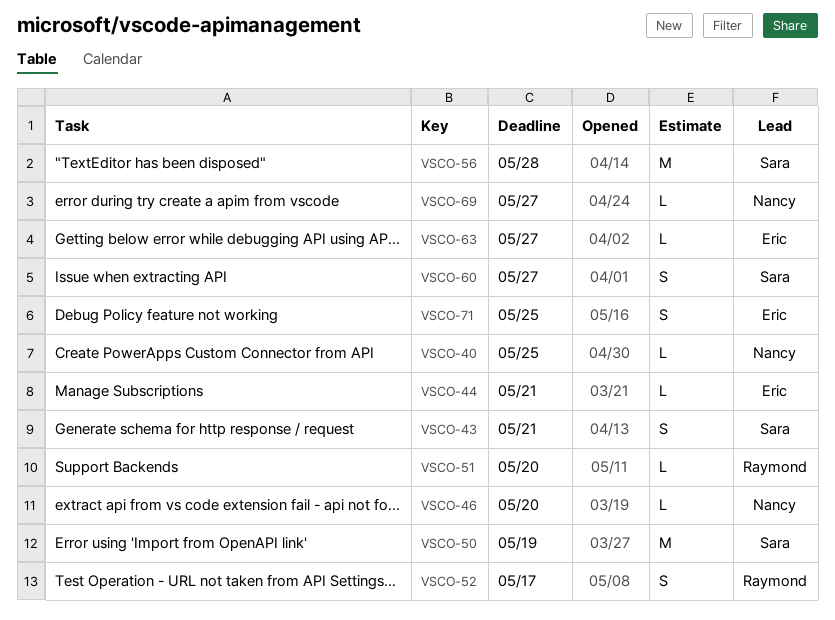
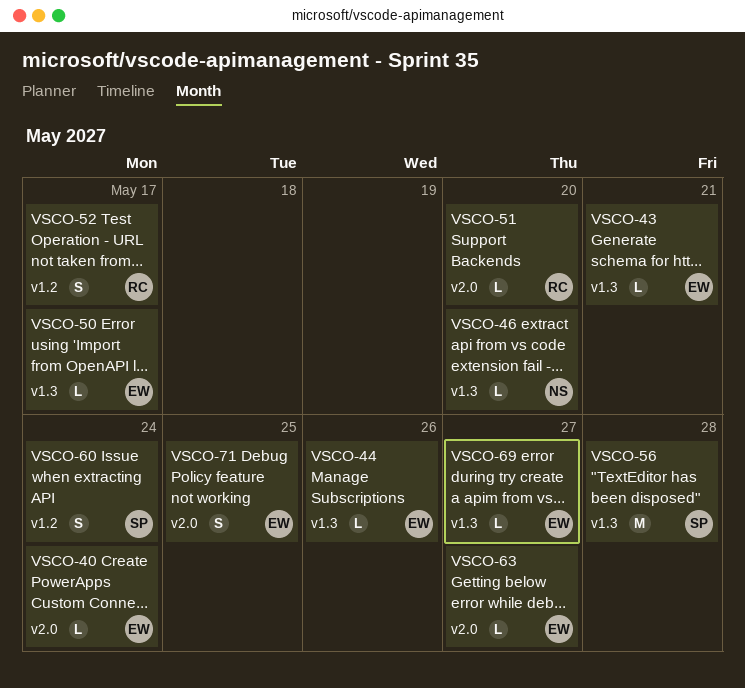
VSCO-40, owner: Nancy -> Eric
VSCO-40, due: May 25 -> May 24
VSCO-43, owner: Sara -> Eric
VSCO-43, estimate: S -> L
VSCO-44, due: May 21 -> May 26
VSCO-50, owner: Sara -> Eric
VSCO-50, estimate: M -> L
VSCO-50, due: May 19 -> May 17
VSCO-60, due: May 27 -> May 24
VSCO-69, owner: Nancy -> Eric

